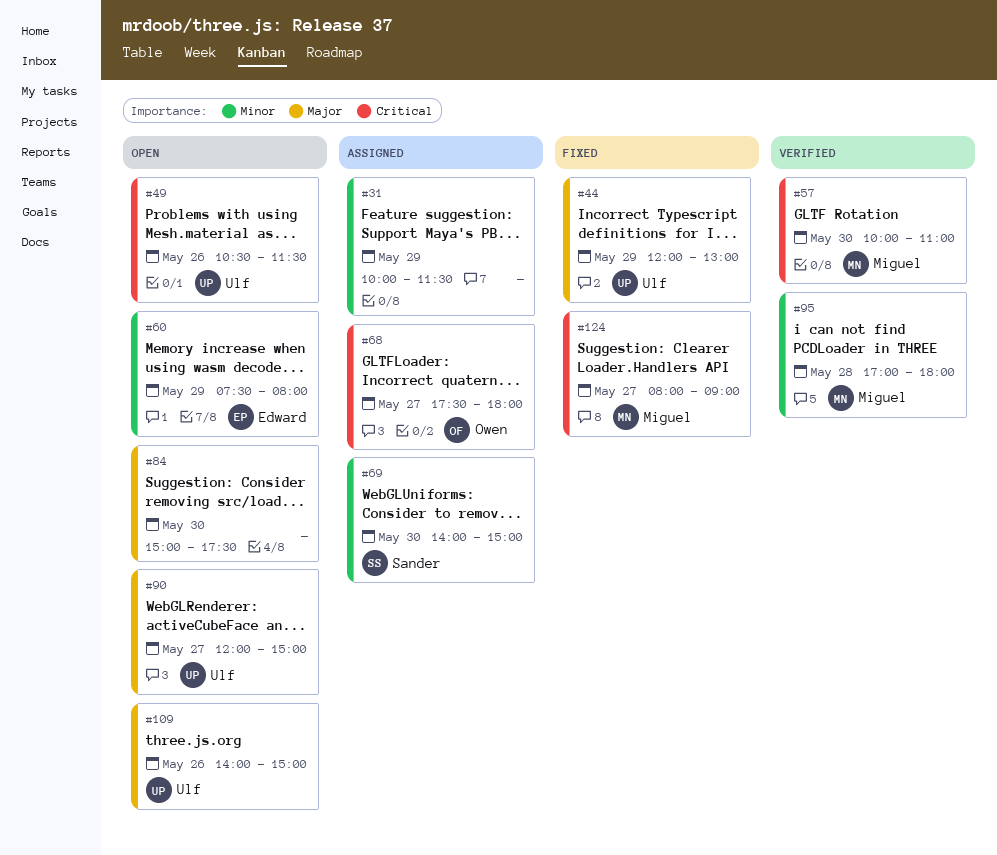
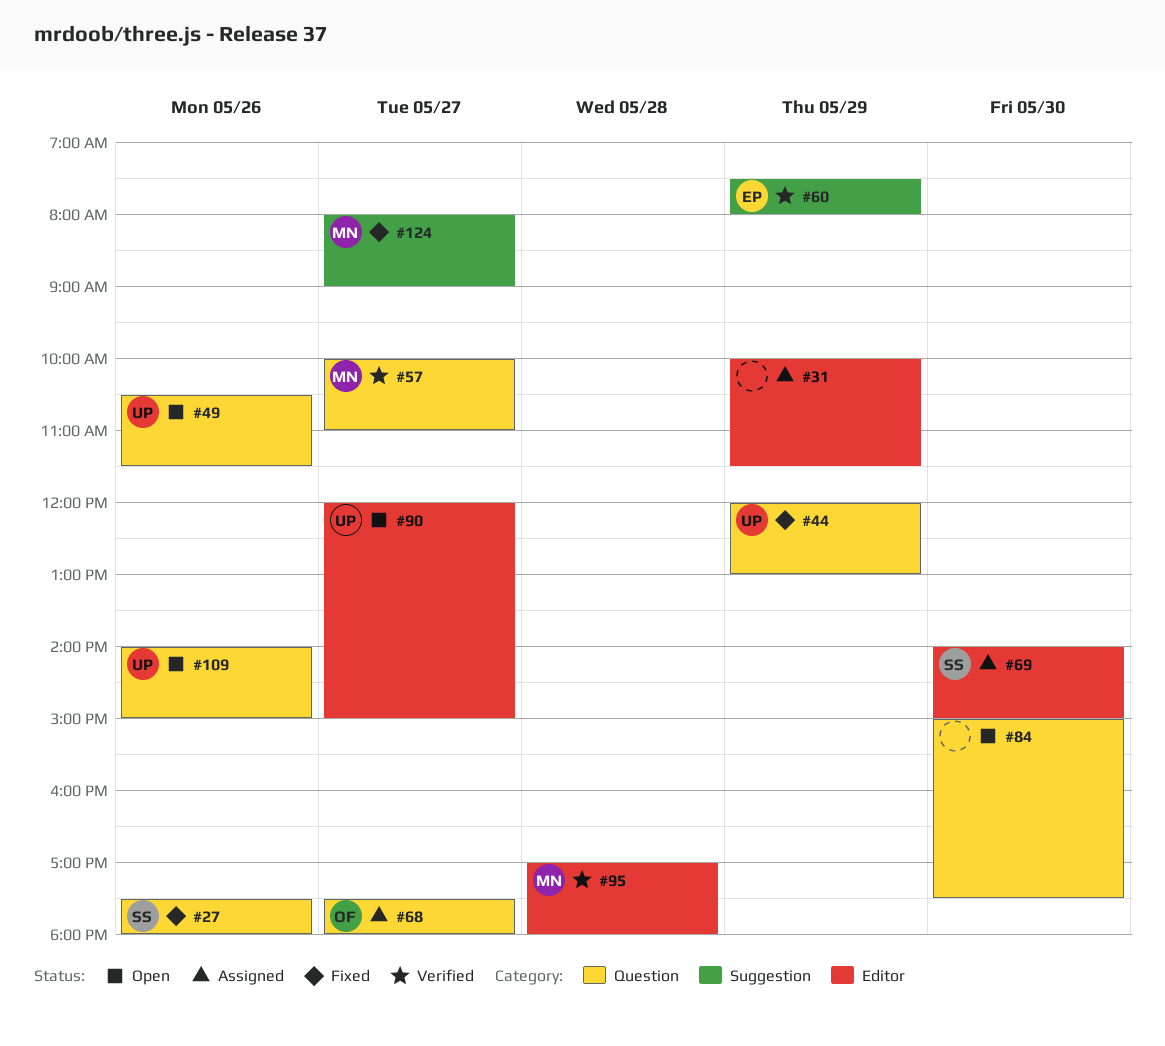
#27: none -> present
#57, day: May 30 -> May 27
#60, status: Open -> Verified

